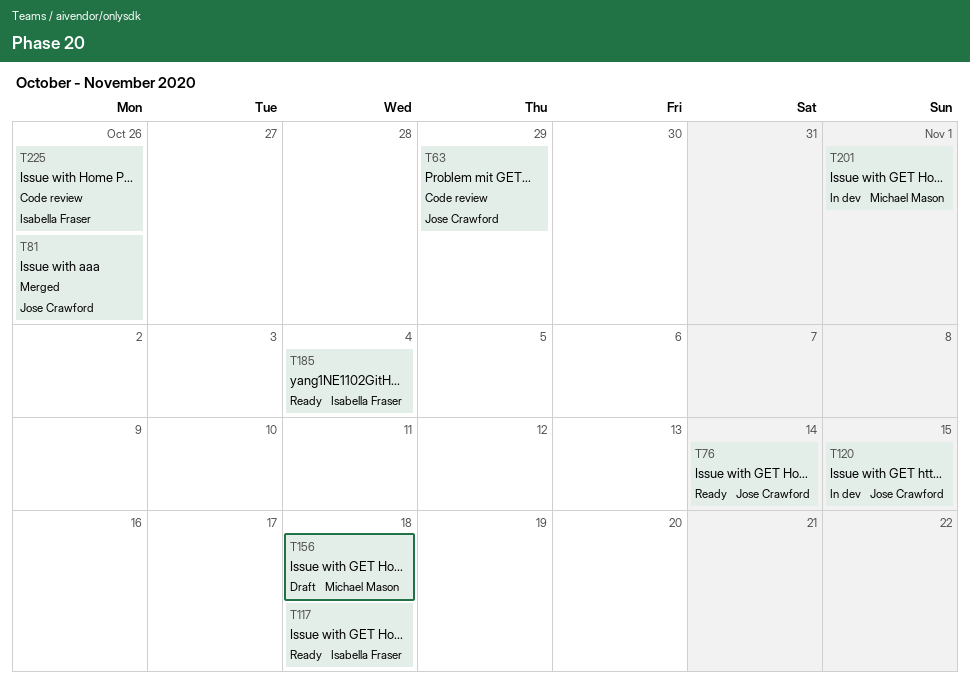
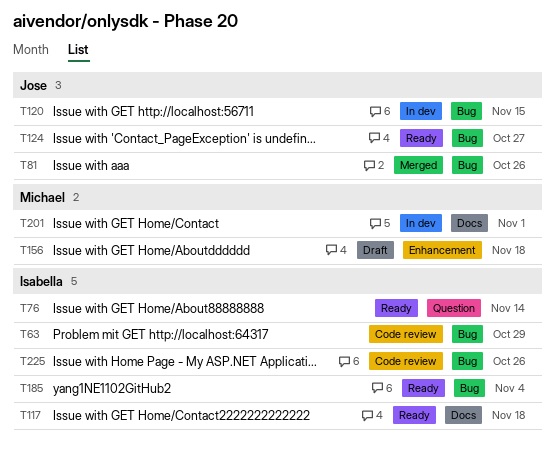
T63, owner: Jose Crawford -> Isabella Fraser
T76, owner: Jose Crawford -> Isabella Fraser
T124: none -> present

